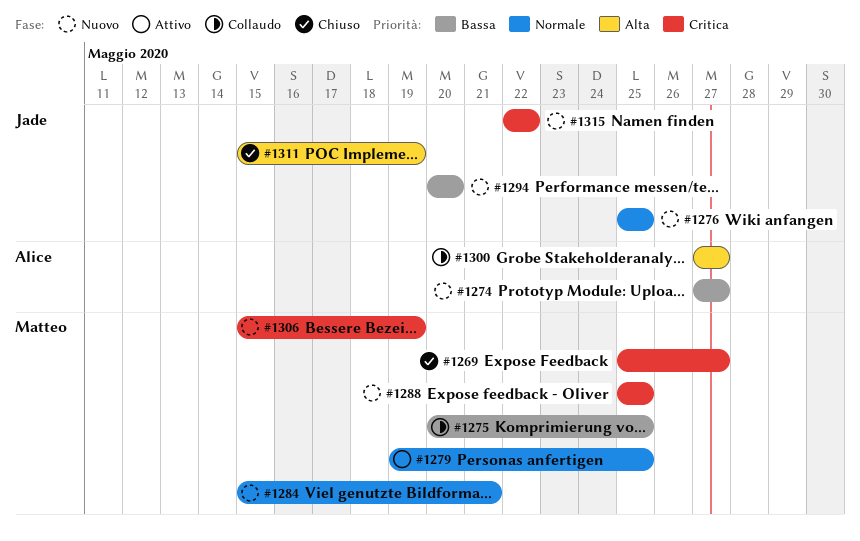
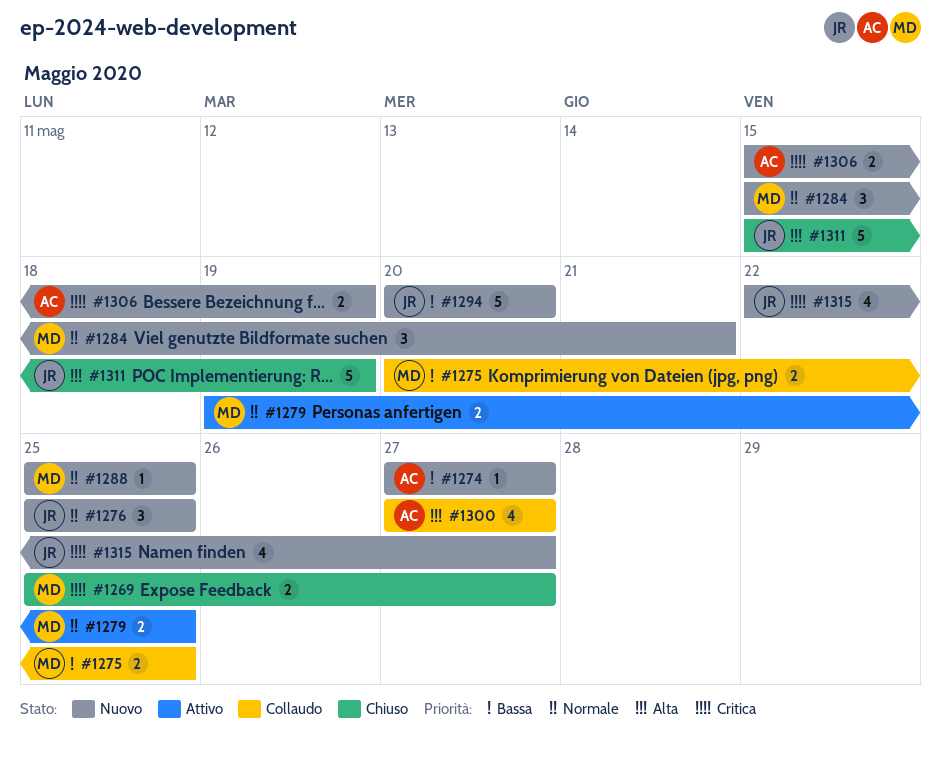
#1288, priority: Critica -> Normale
#1306, owner: Matteo -> Alice
#1315, due: May 22 -> May 27

